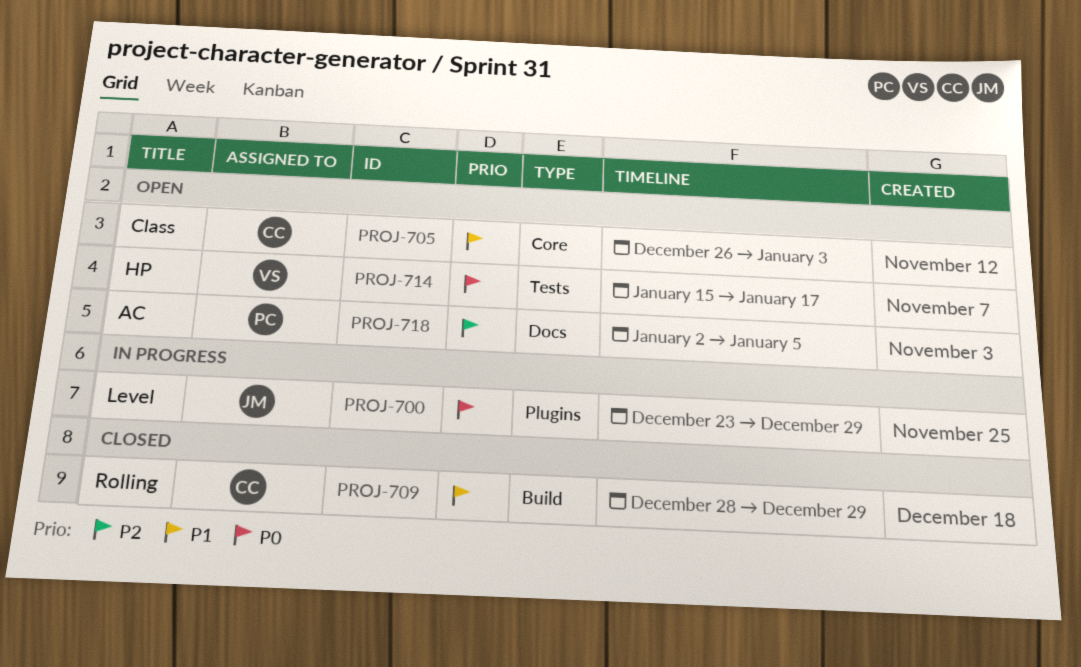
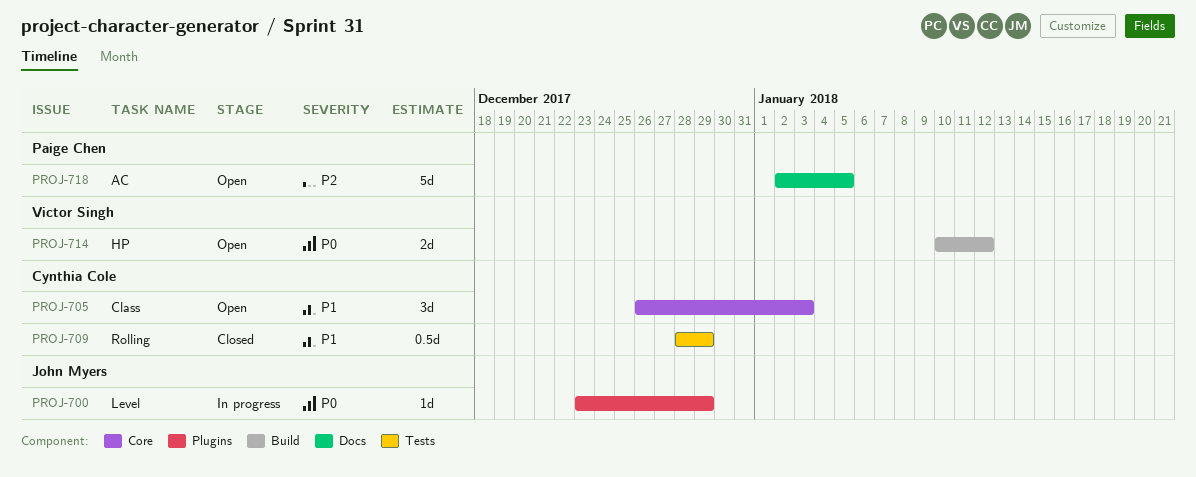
PROJ-709, label: Build -> Tests
PROJ-714, label: Tests -> Build
PROJ-714, start: Jan 15 -> Jan 10
PROJ-714, due: Jan 17 -> Jan 12

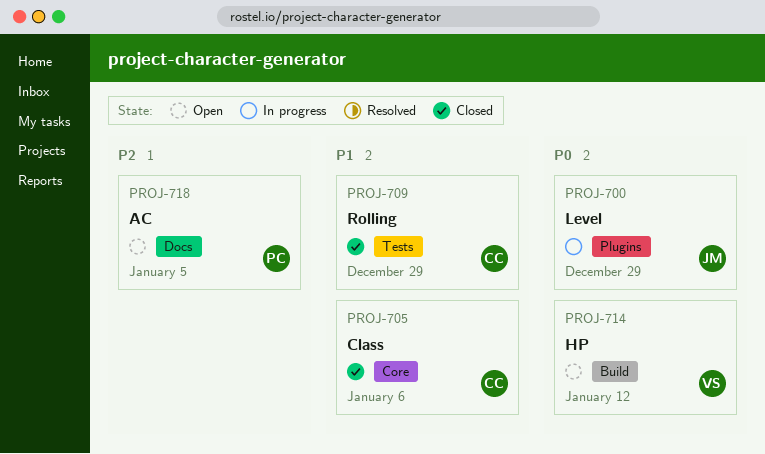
PROJ-705, status: Open -> Closed
PROJ-705, due: Jan 3 -> Jan 6

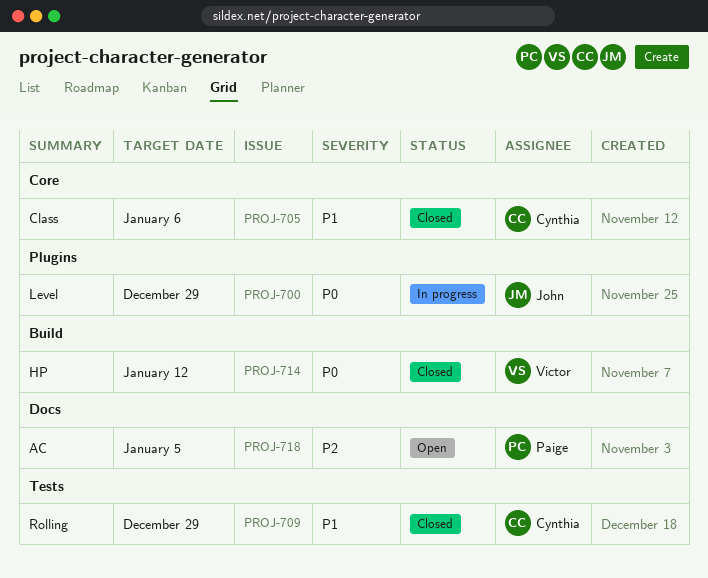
PROJ-714, status: Open -> Closed

